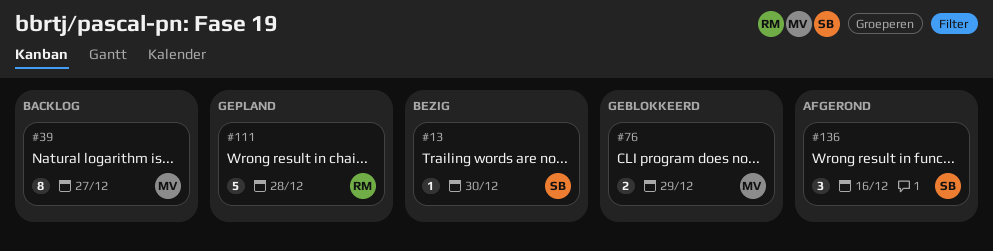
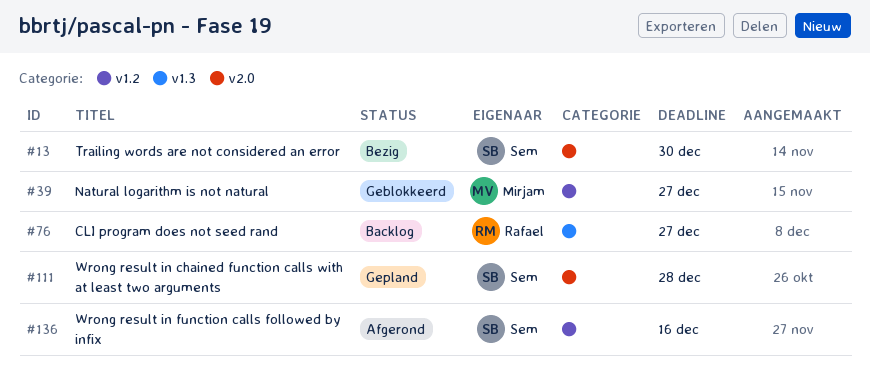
#39, status: Backlog -> Geblokkeerd
#76, status: Geblokkeerd -> Backlog
#76, owner: Mirjam -> Rafael
#76, due: Dec 29 -> Dec 27
#111, owner: Rafael -> Sem

